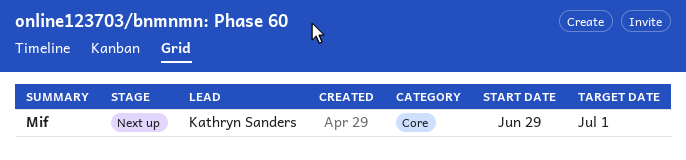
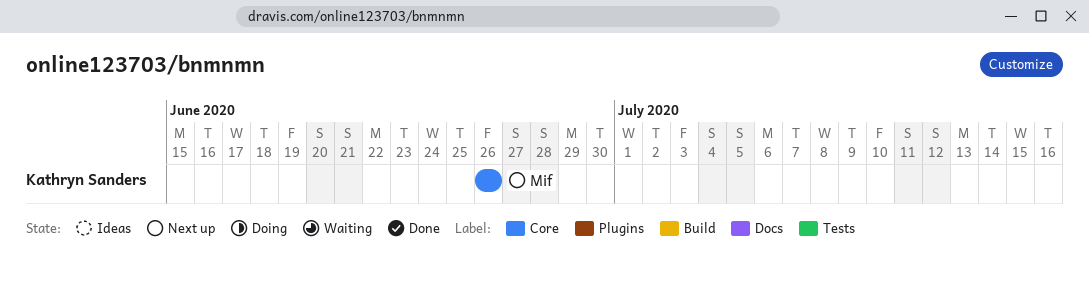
Mif, start: Jun 29 -> Jun 26
Mif, due: Jul 1 -> Jun 26

